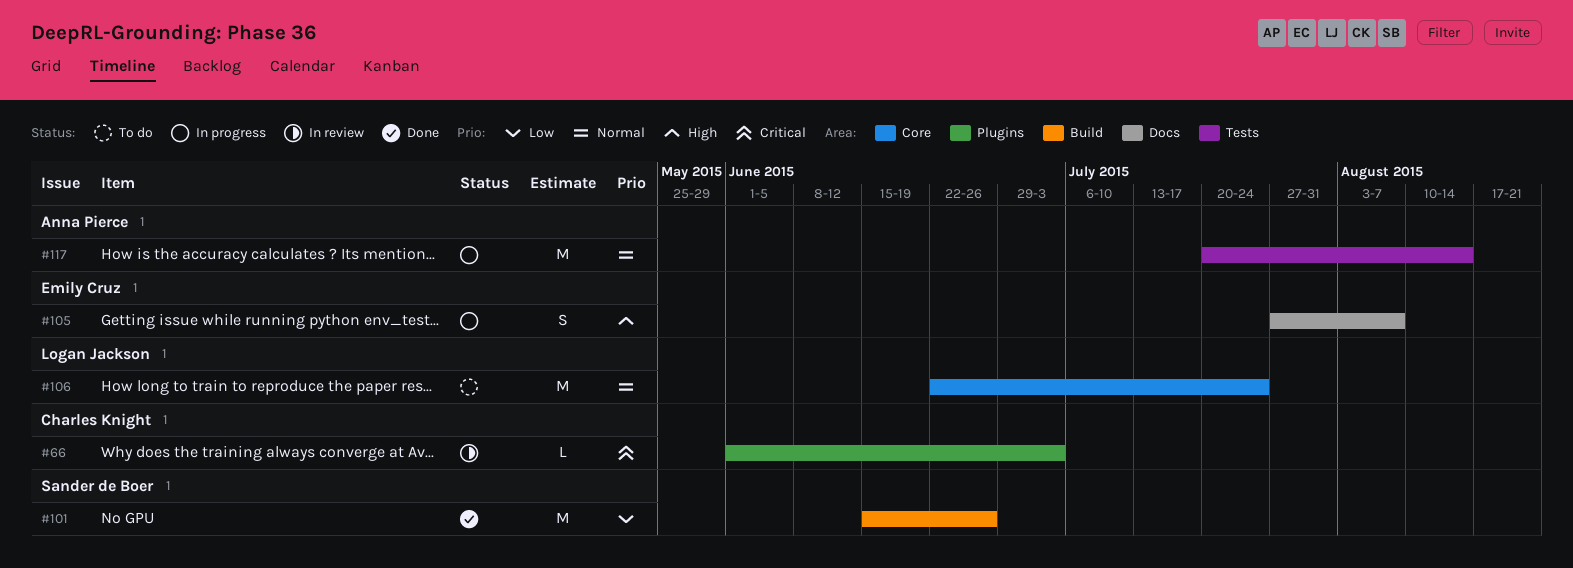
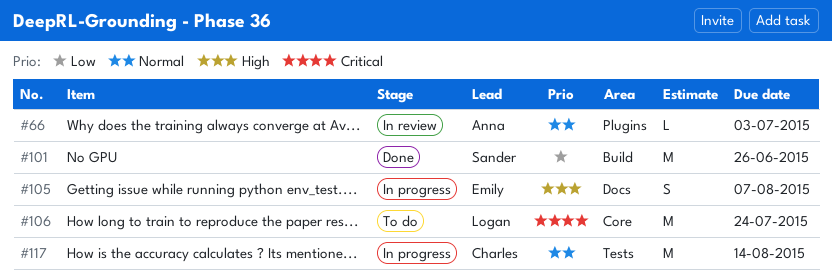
#66, owner: Charles Knight -> Anna Pierce
#66, priority: Critical -> Normal
#106, priority: Normal -> Critical
#117, owner: Anna Pierce -> Charles Knight

